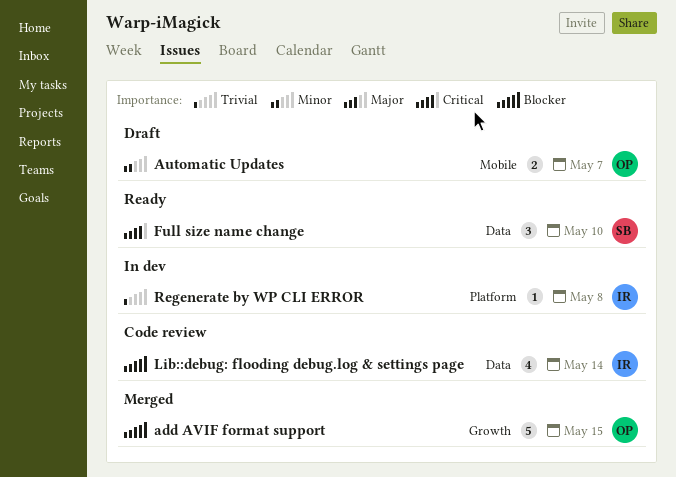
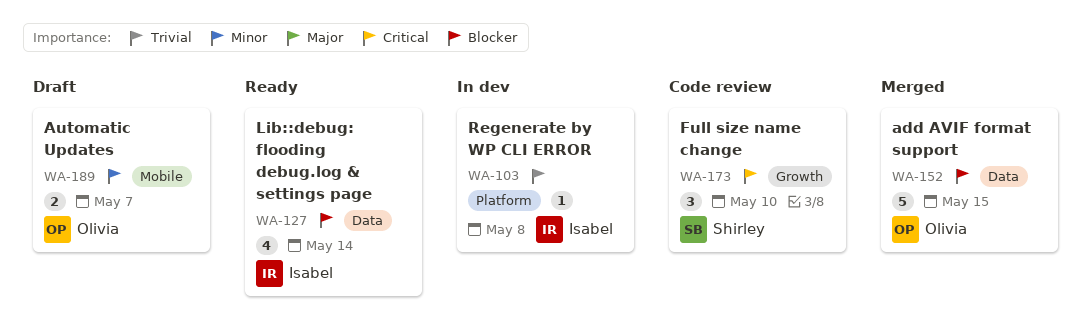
add AVIF format support, label: Growth -> Data
Full size name change, status: Ready -> Code review
Full size name change, label: Data -> Growth
Lib::debug: flooding debug.log & settings page, status: Code review -> Ready

